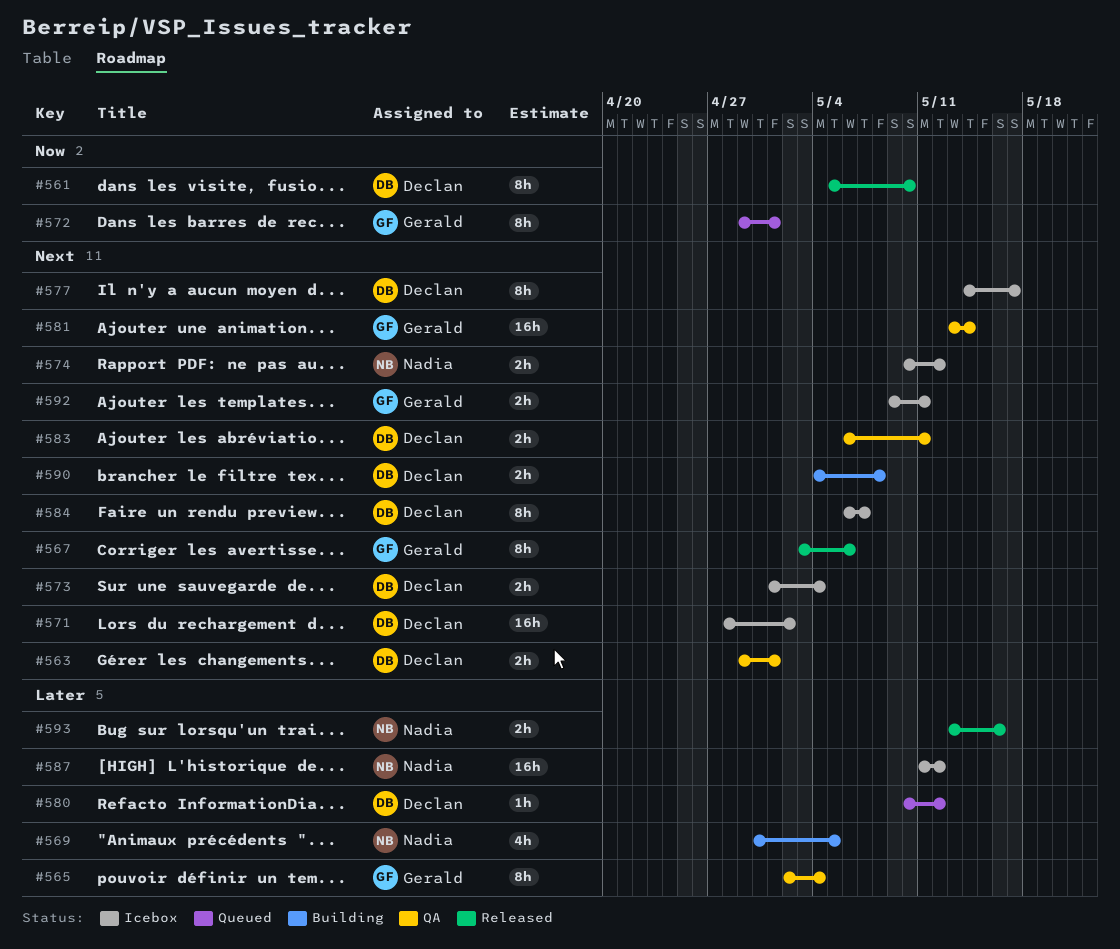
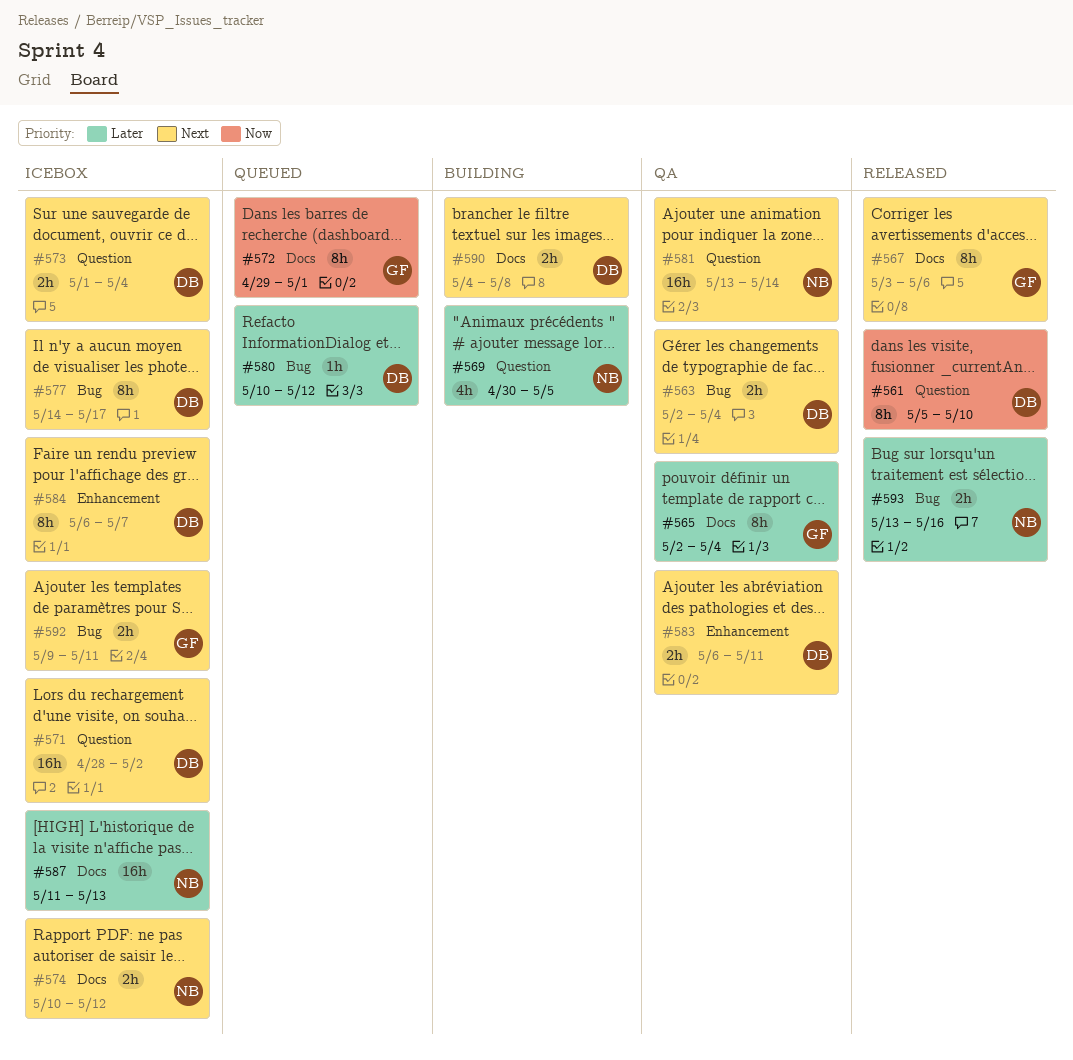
#563, start: Apr 29 -> May 2
#563, due: May 1 -> May 4
#581, owner: Gerald -> Nadia
#587, due: May 12 -> May 13

